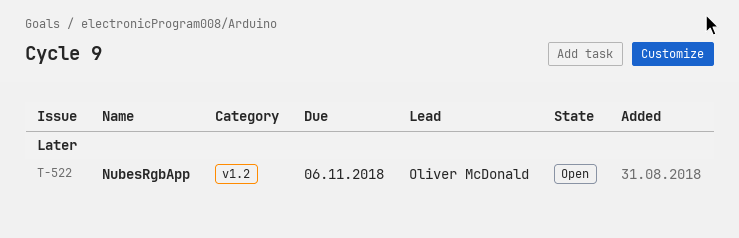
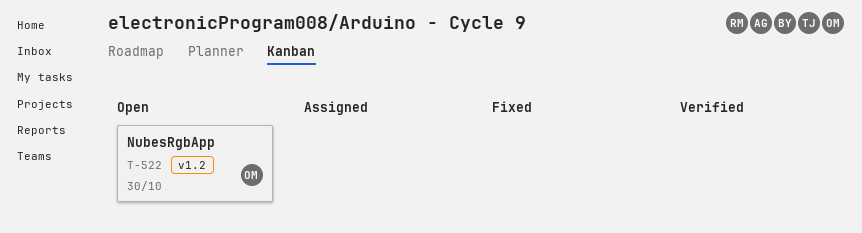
T-522, due: Nov 6 -> Oct 30

